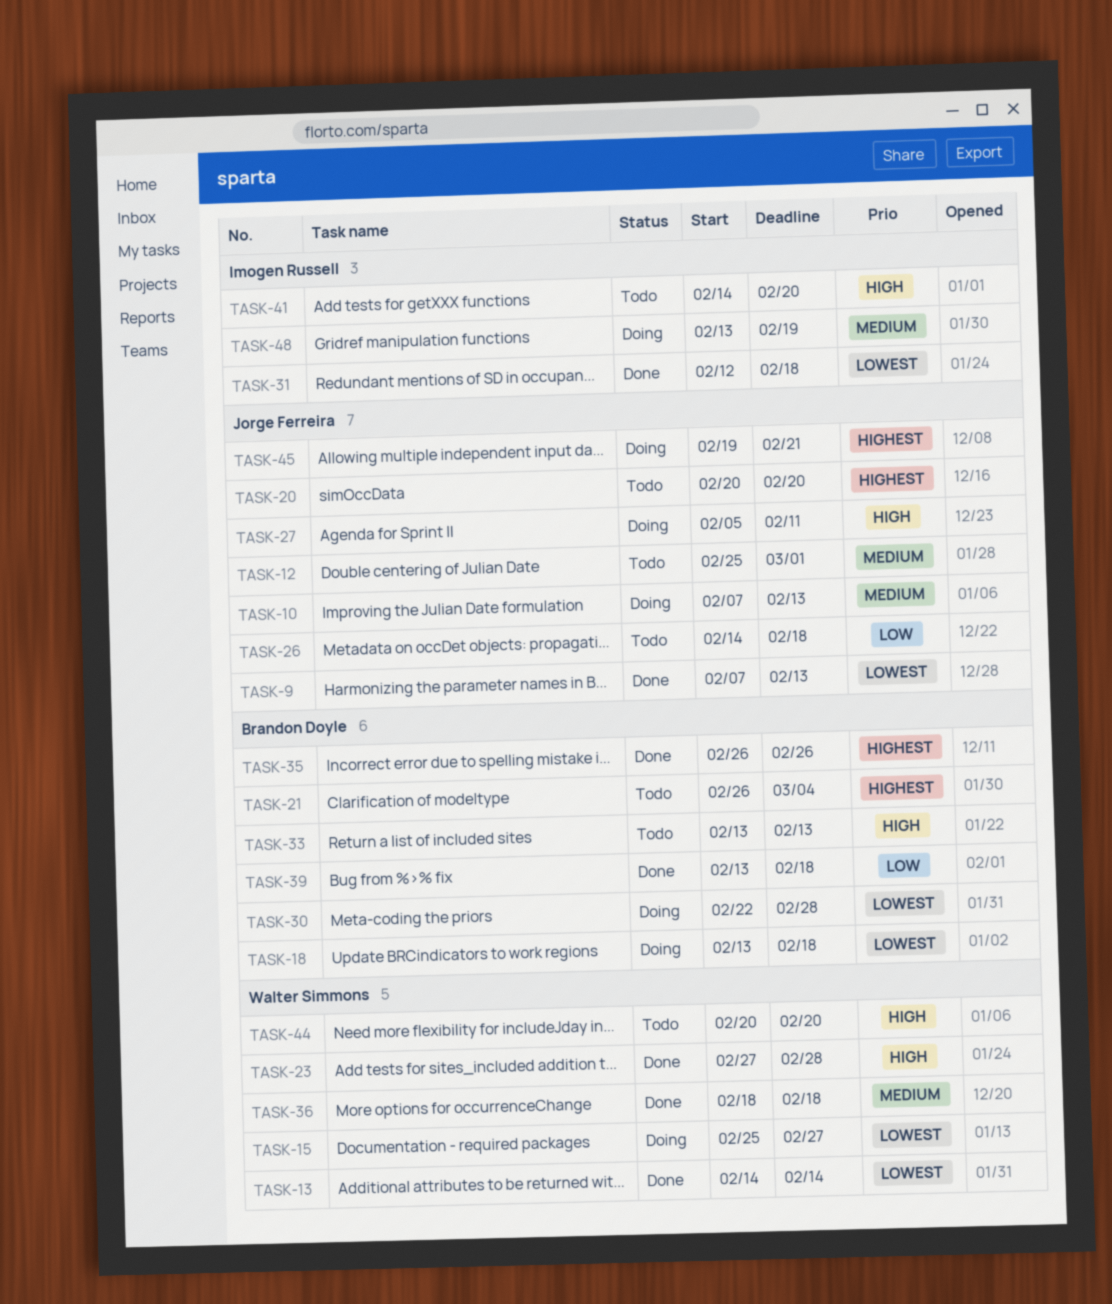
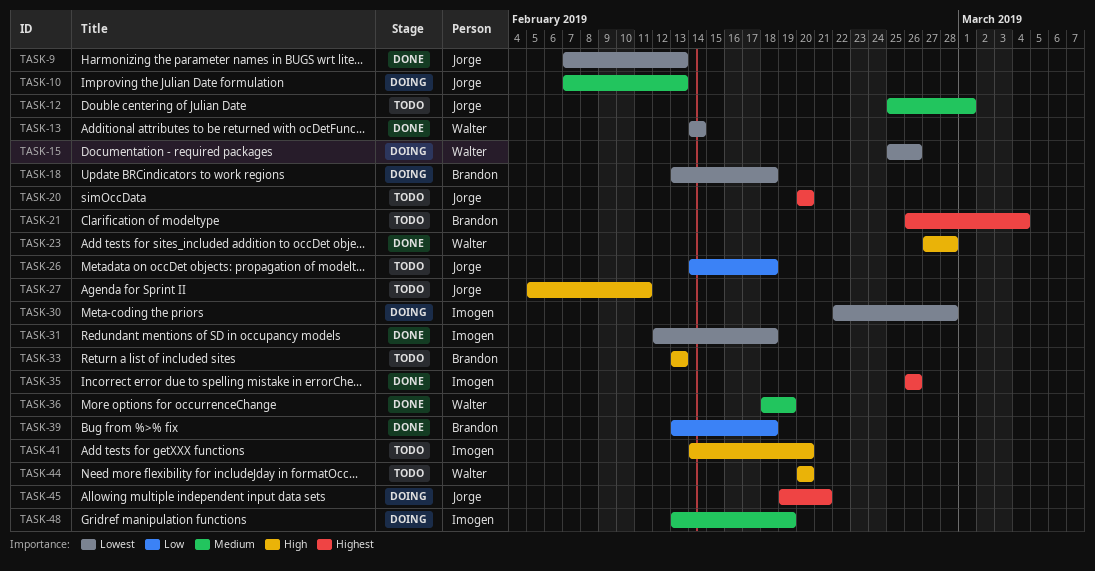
TASK-15, due: Feb 27 -> Feb 26
TASK-27, status: Doing -> Todo
TASK-30, owner: Brandon Doyle -> Imogen Russell
TASK-35, owner: Brandon Doyle -> Imogen Russell
TASK-36, due: Feb 18 -> Feb 19

